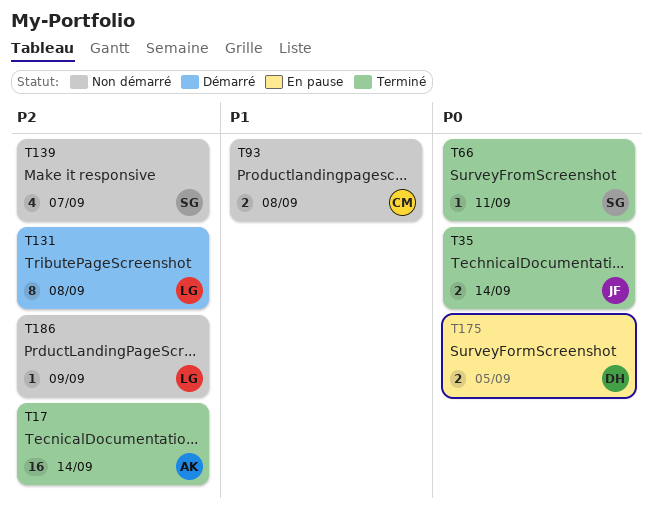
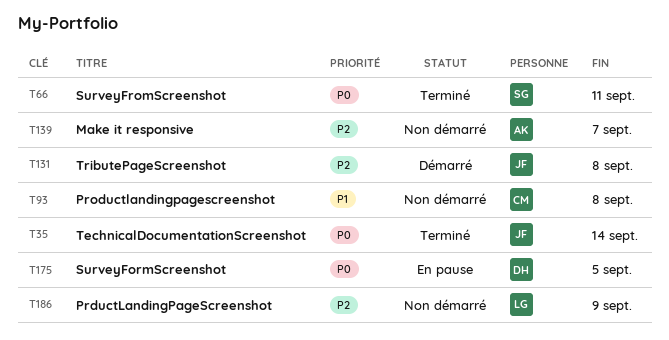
T17: present -> none
T131, owner: LG -> JF
T139, owner: SG -> AK

